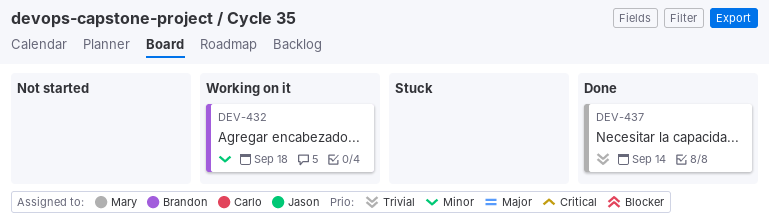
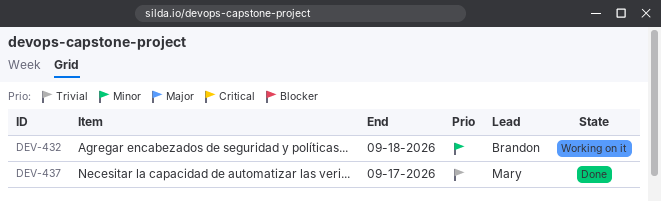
DEV-437, due: Sep 14 -> Sep 17

